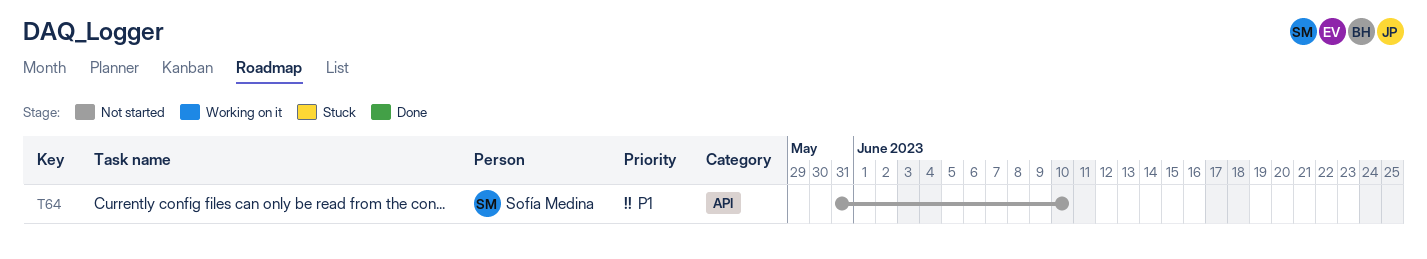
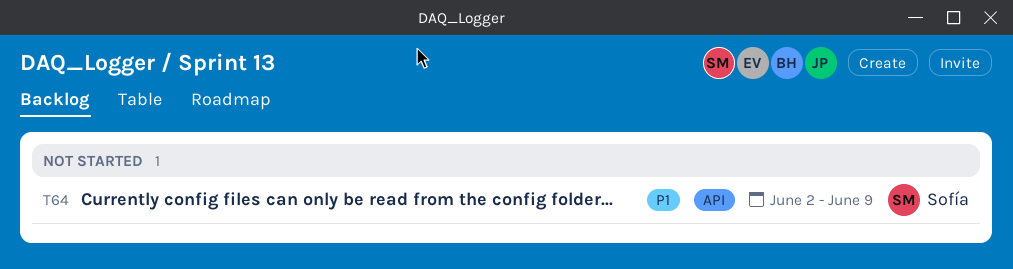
T64, start: May 31 -> Jun 2
T64, due: Jun 10 -> Jun 9

